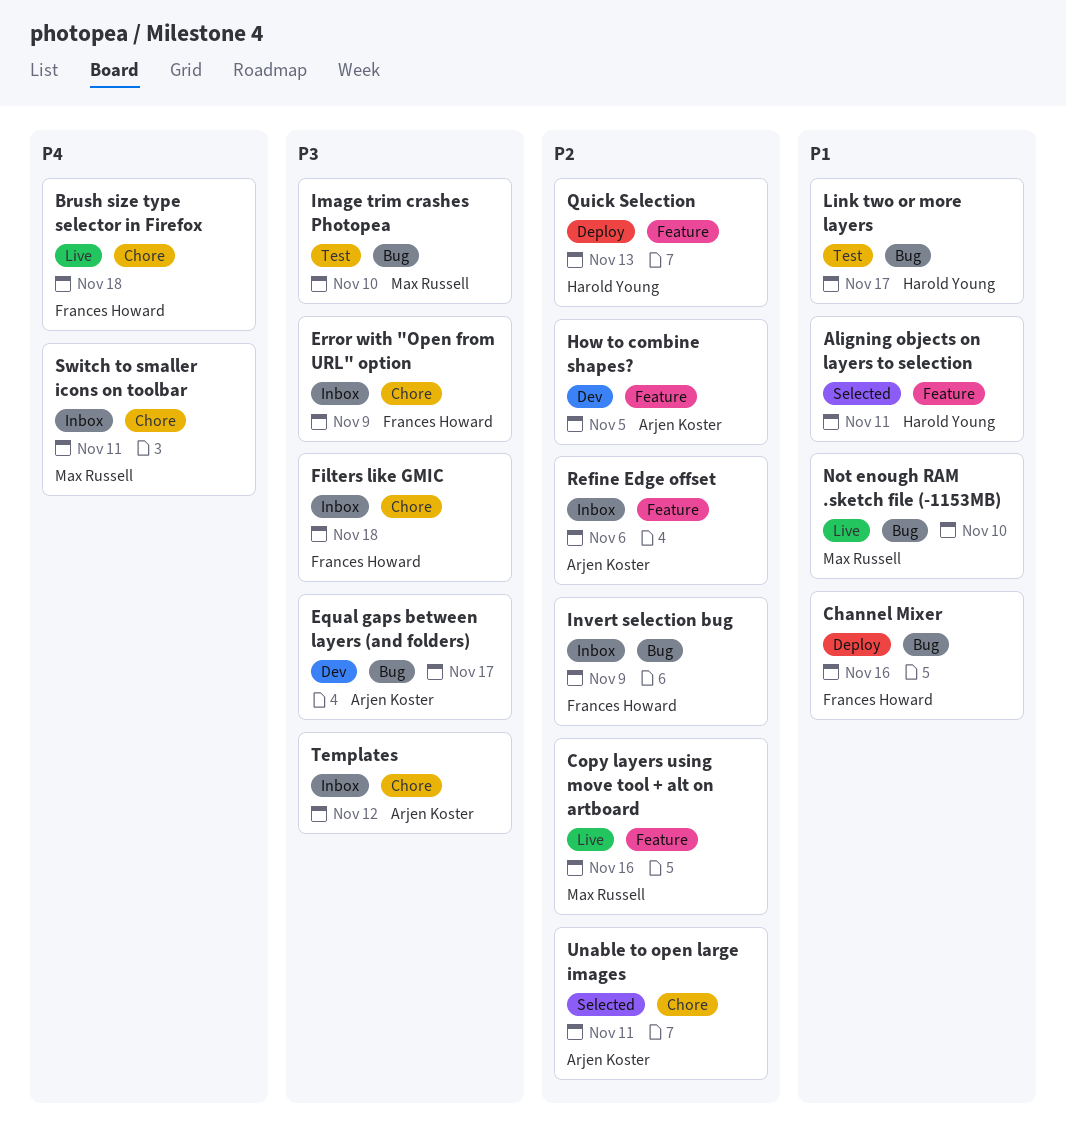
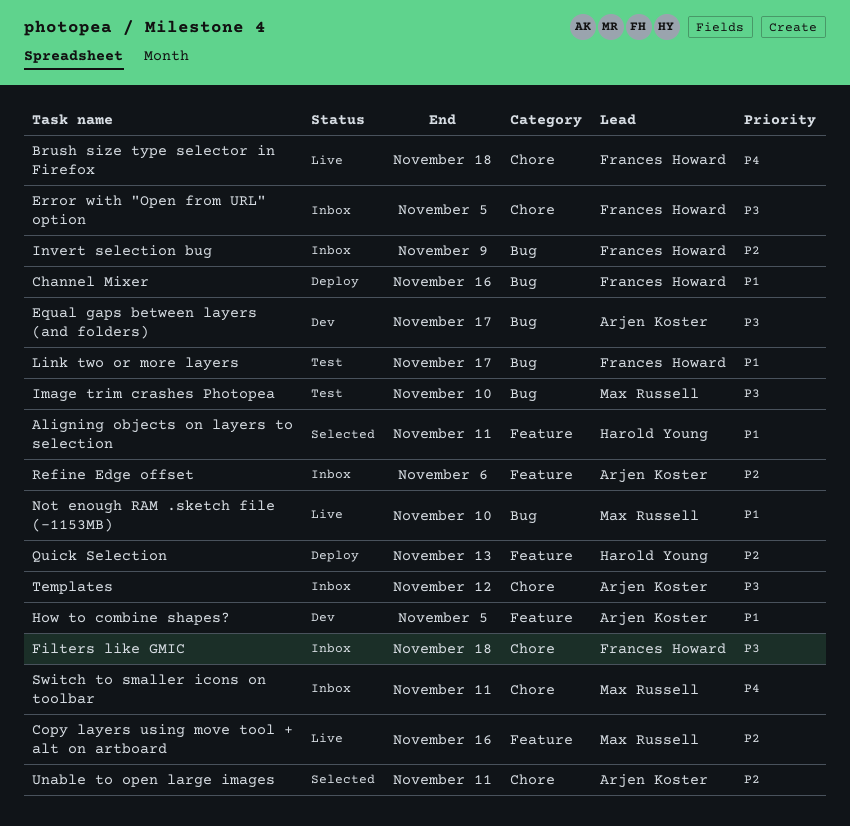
Error with "Open from URL" option, due: Nov 9 -> Nov 5
How to combine shapes?, priority: P2 -> P1
Link two or more layers, owner: Harold Young -> Frances Howard

